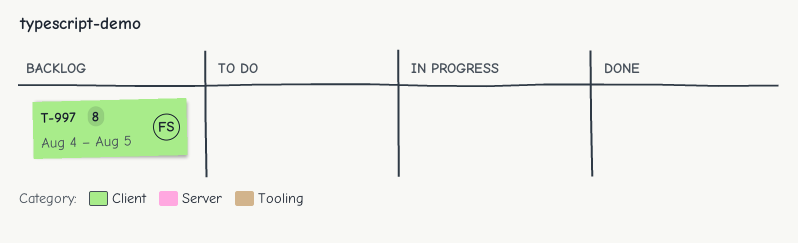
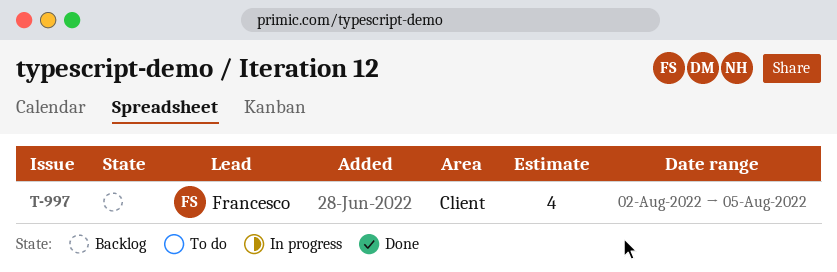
T-997, estimate: 8 -> 4
T-997, start: Aug 4 -> Aug 2

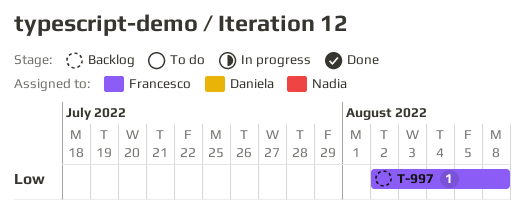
T-997, estimate: 4 -> 1
T-997, due: Aug 5 -> Aug 8

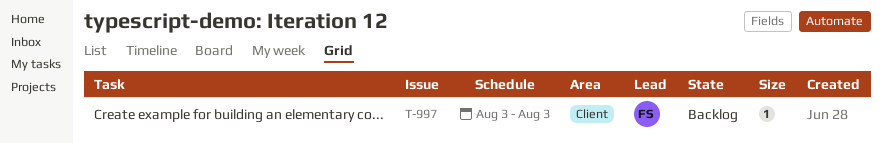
T-997, start: Aug 2 -> Aug 3
T-997, due: Aug 8 -> Aug 3

